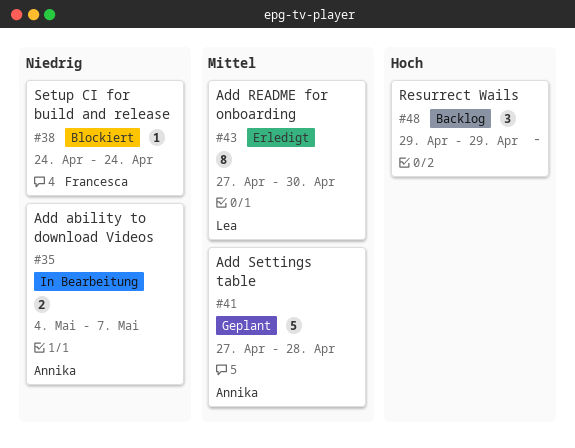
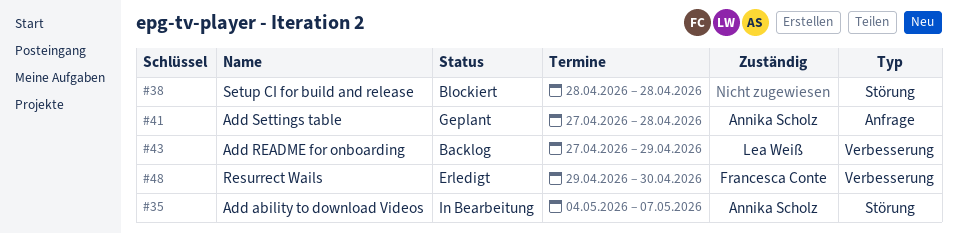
#38, owner: Francesca Conte -> none
#38, start: Apr 24 -> Apr 28
#38, due: Apr 24 -> Apr 28
#43, status: Erledigt -> Backlog
#43, due: Apr 30 -> Apr 29
#48, status: Backlog -> Erledigt
#48, owner: none -> Francesca Conte
#48, due: Apr 29 -> Apr 30

